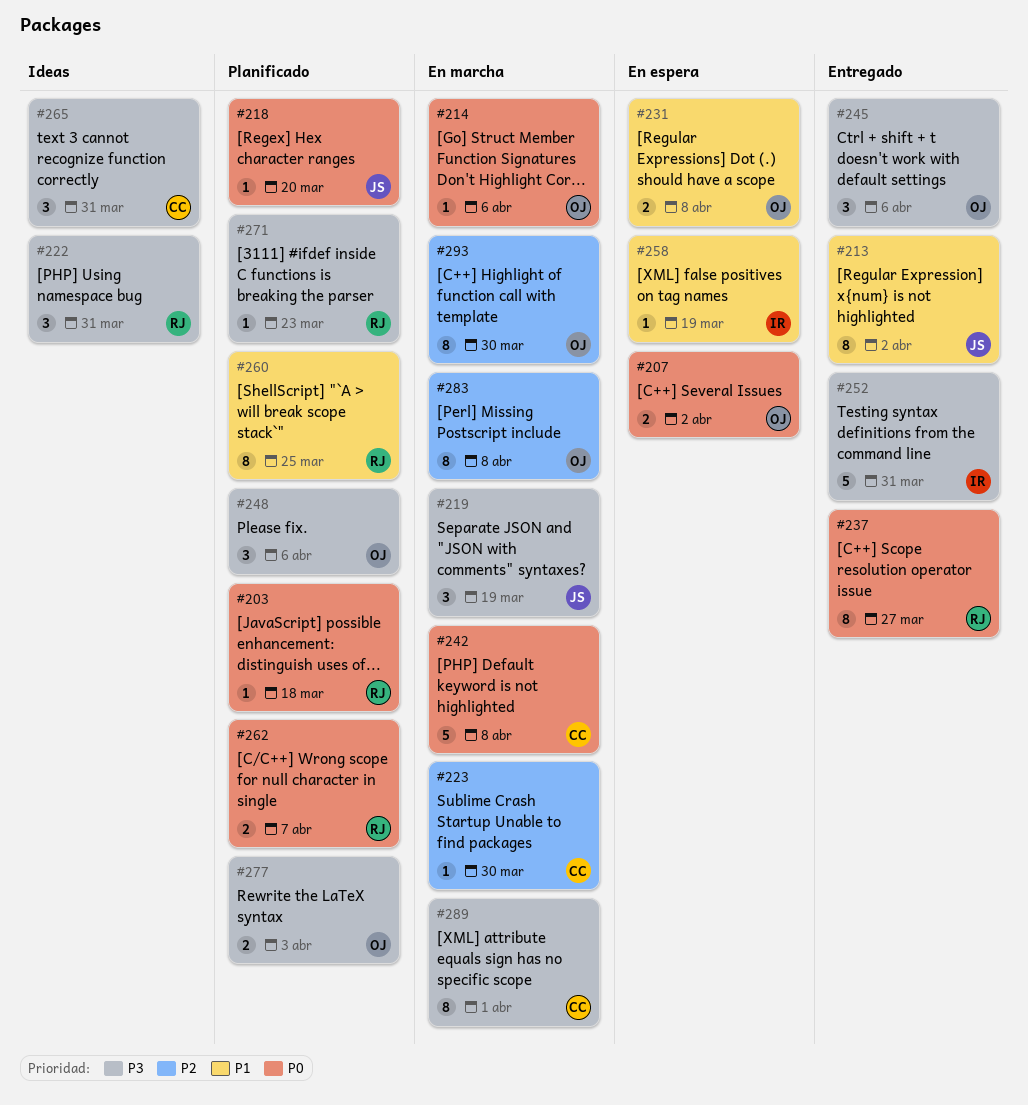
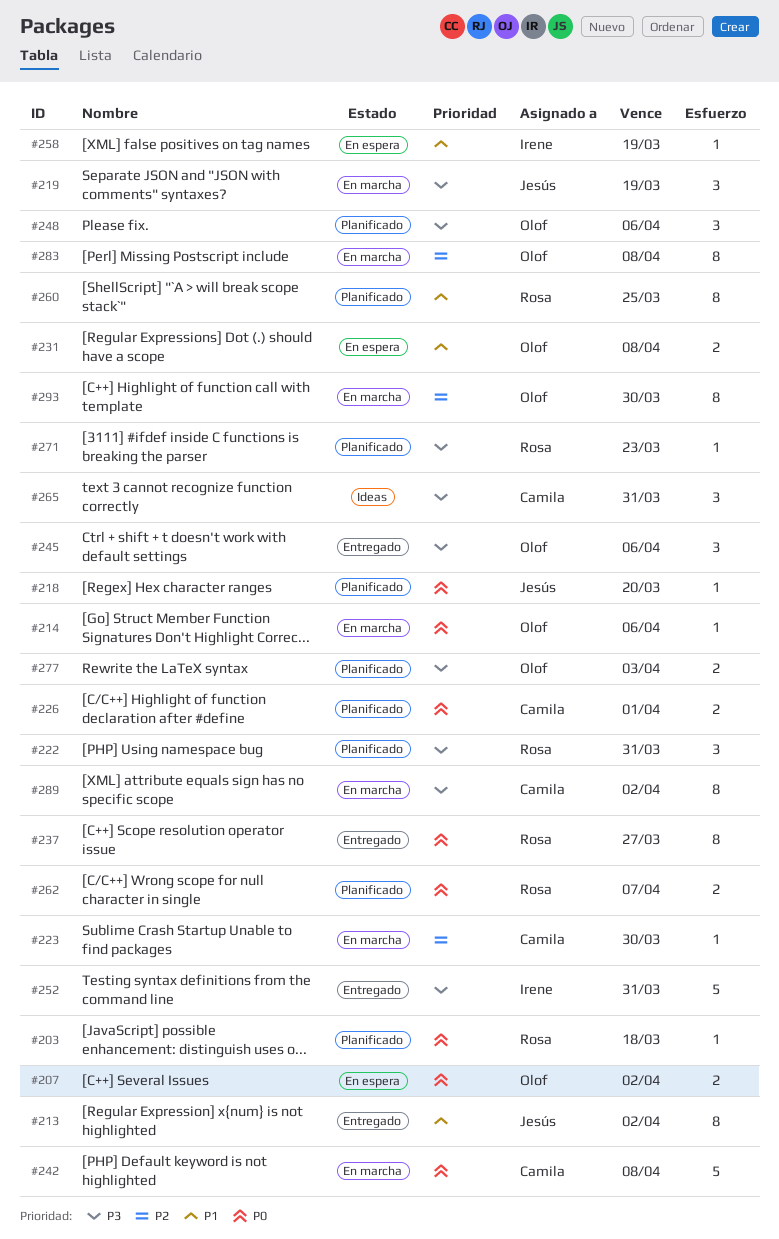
#222, status: Ideas -> Planificado
#226: none -> present
#289, due: Apr 1 -> Apr 2

